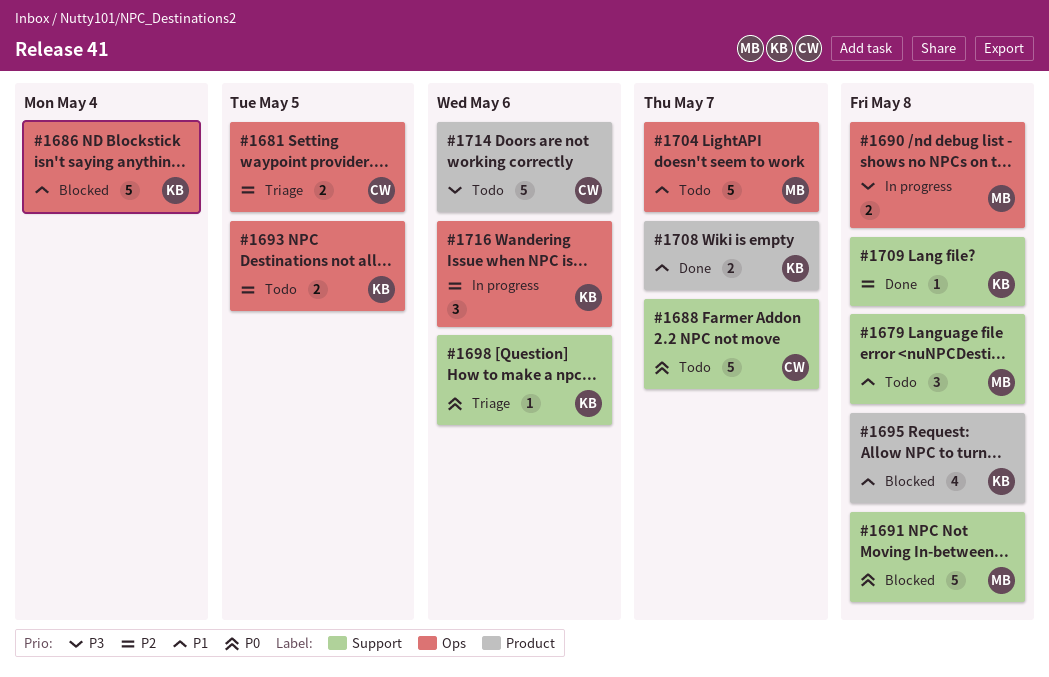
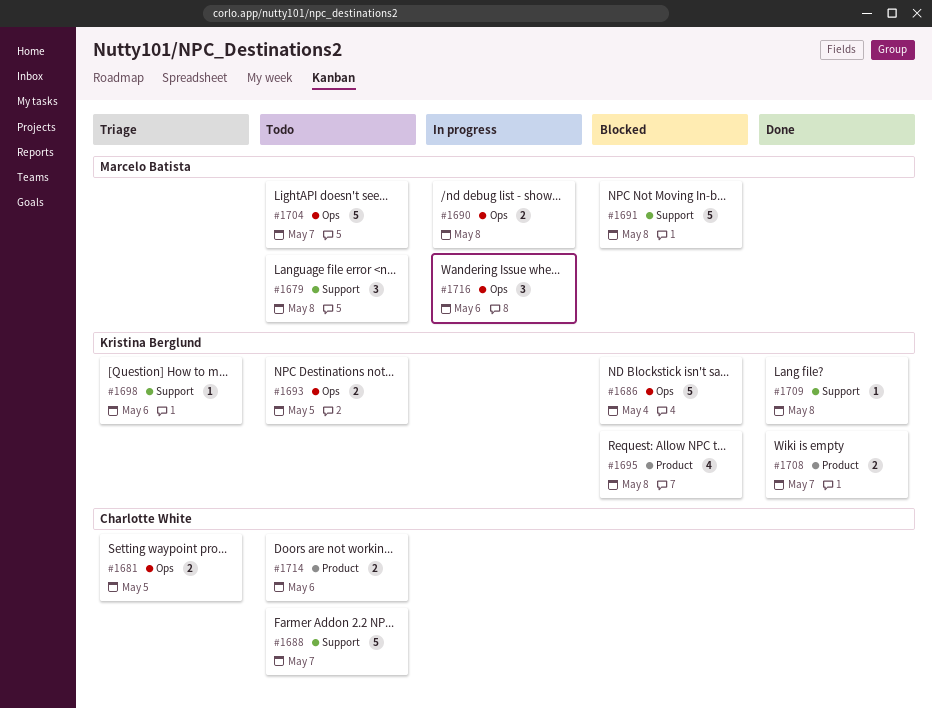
#1714, estimate: 5 -> 2
#1716, owner: Kristina Berglund -> Marcelo Batista

